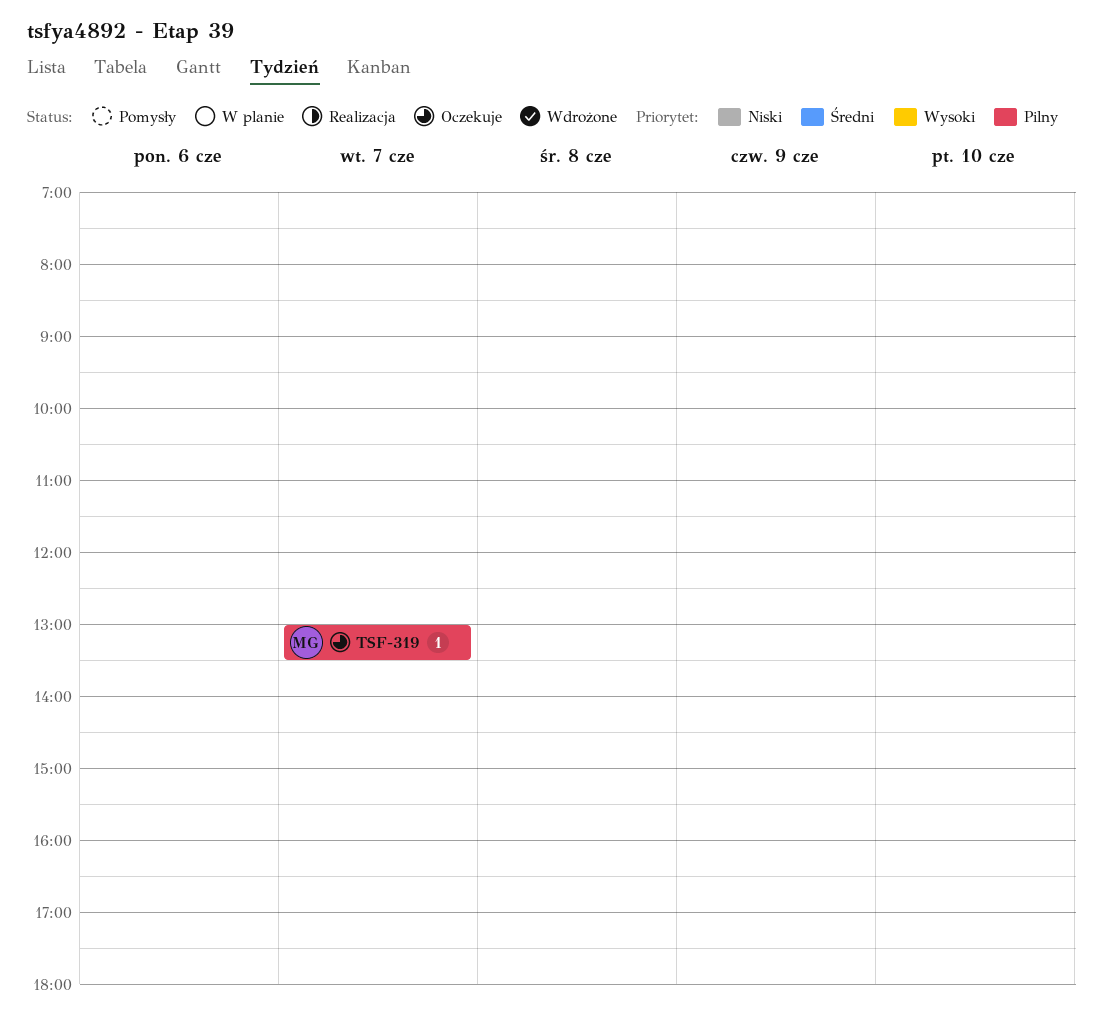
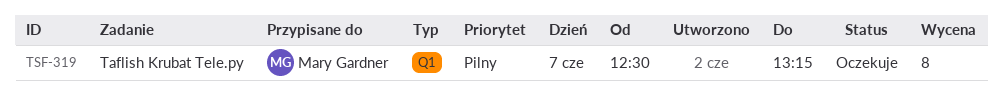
TSF-319, estimate: 1 -> 8
TSF-319, begins: 13:00 -> 12:30
TSF-319, ends: 13:30 -> 13:15

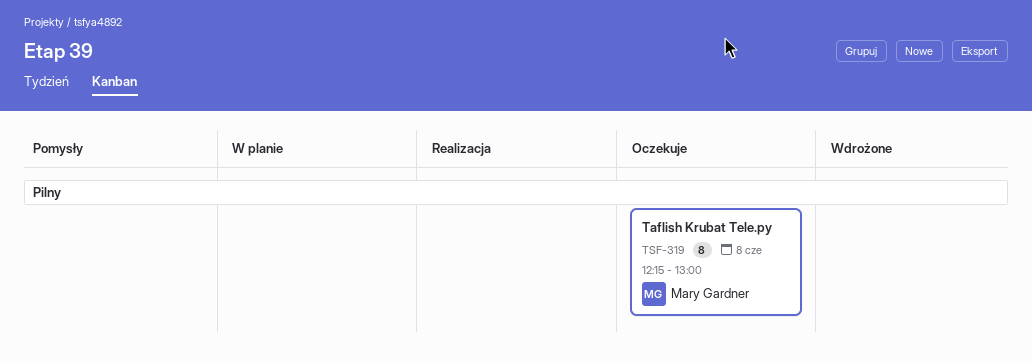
TSF-319, day: Jun 7 -> Jun 8
TSF-319, begins: 12:30 -> 12:15
TSF-319, ends: 13:15 -> 13:00

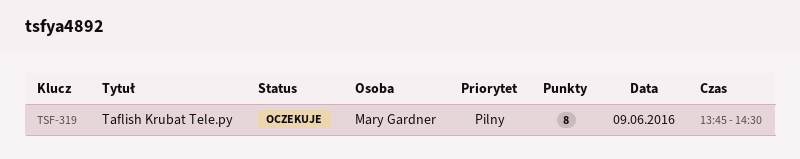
TSF-319, day: Jun 8 -> Jun 9
TSF-319, begins: 12:15 -> 13:45
TSF-319, ends: 13:00 -> 14:30

